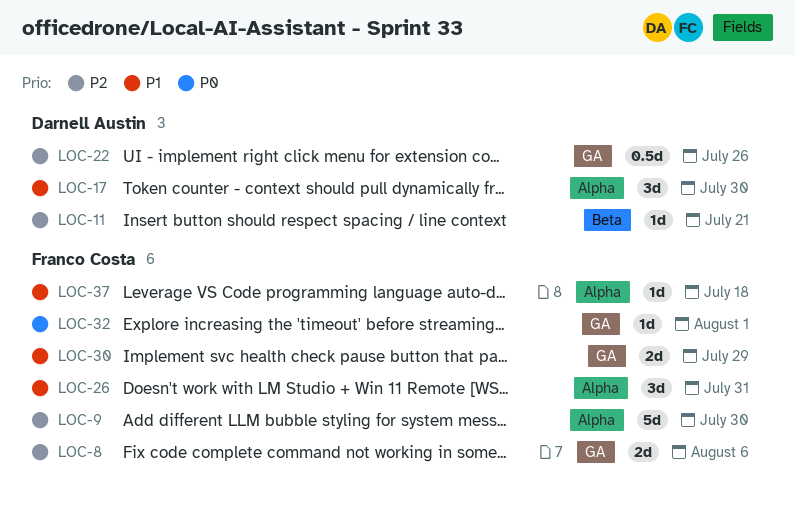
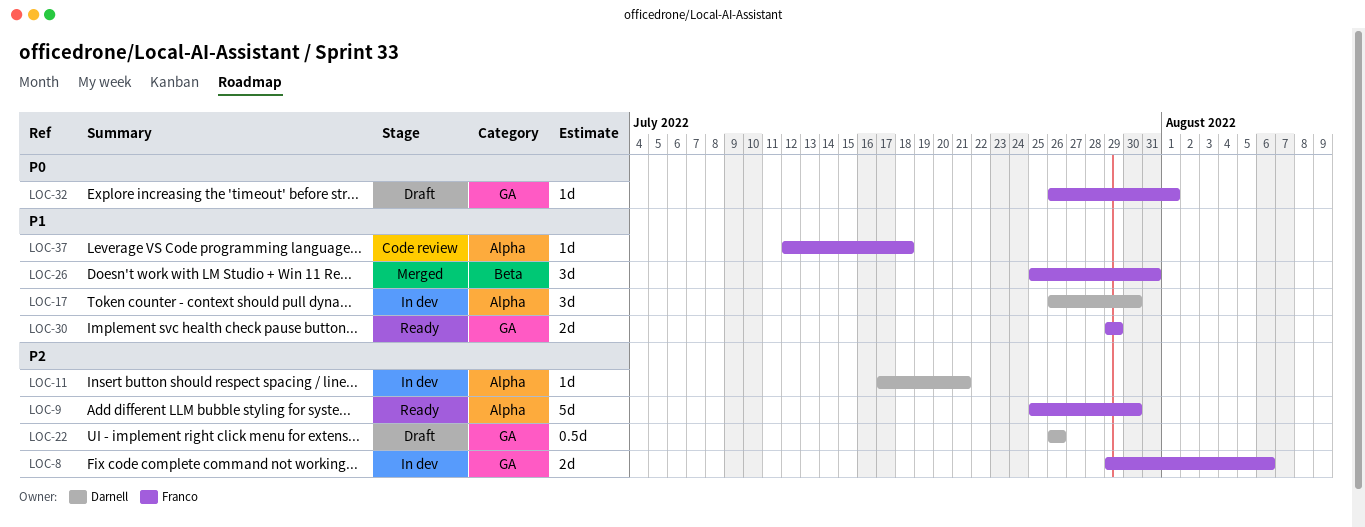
LOC-11, label: Beta -> Alpha
LOC-26, label: Alpha -> Beta

